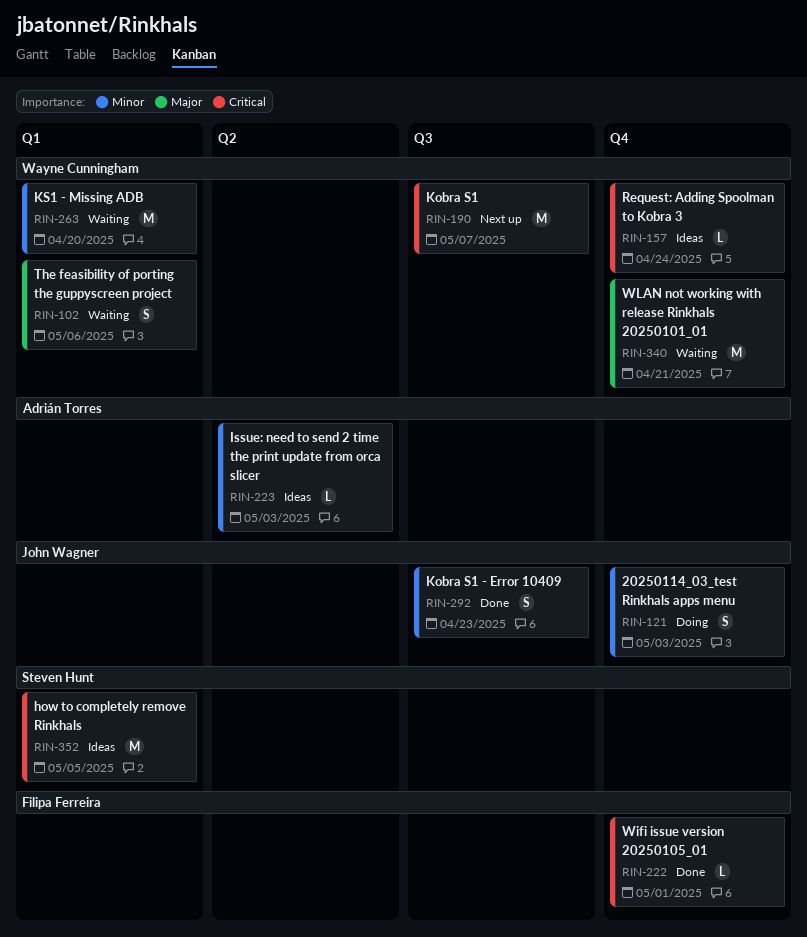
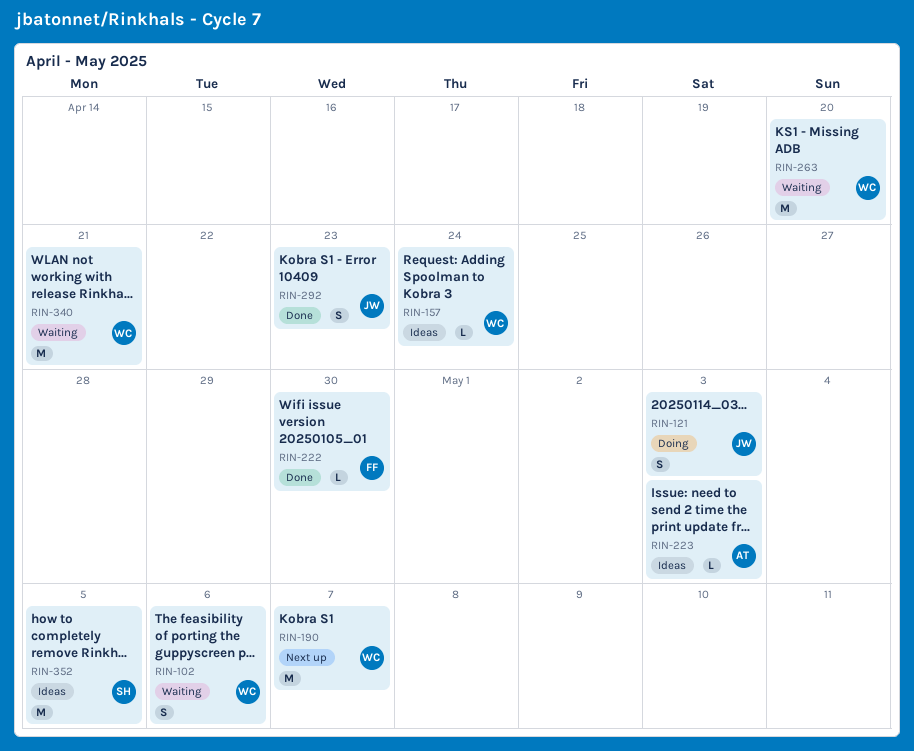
RIN-222, due: May 1 -> Apr 30

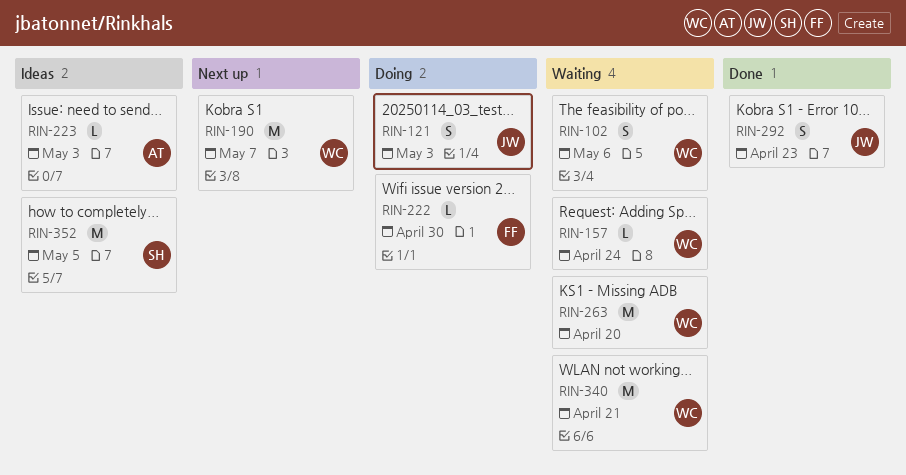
RIN-157, status: Ideas -> Waiting
RIN-222, status: Done -> Doing

